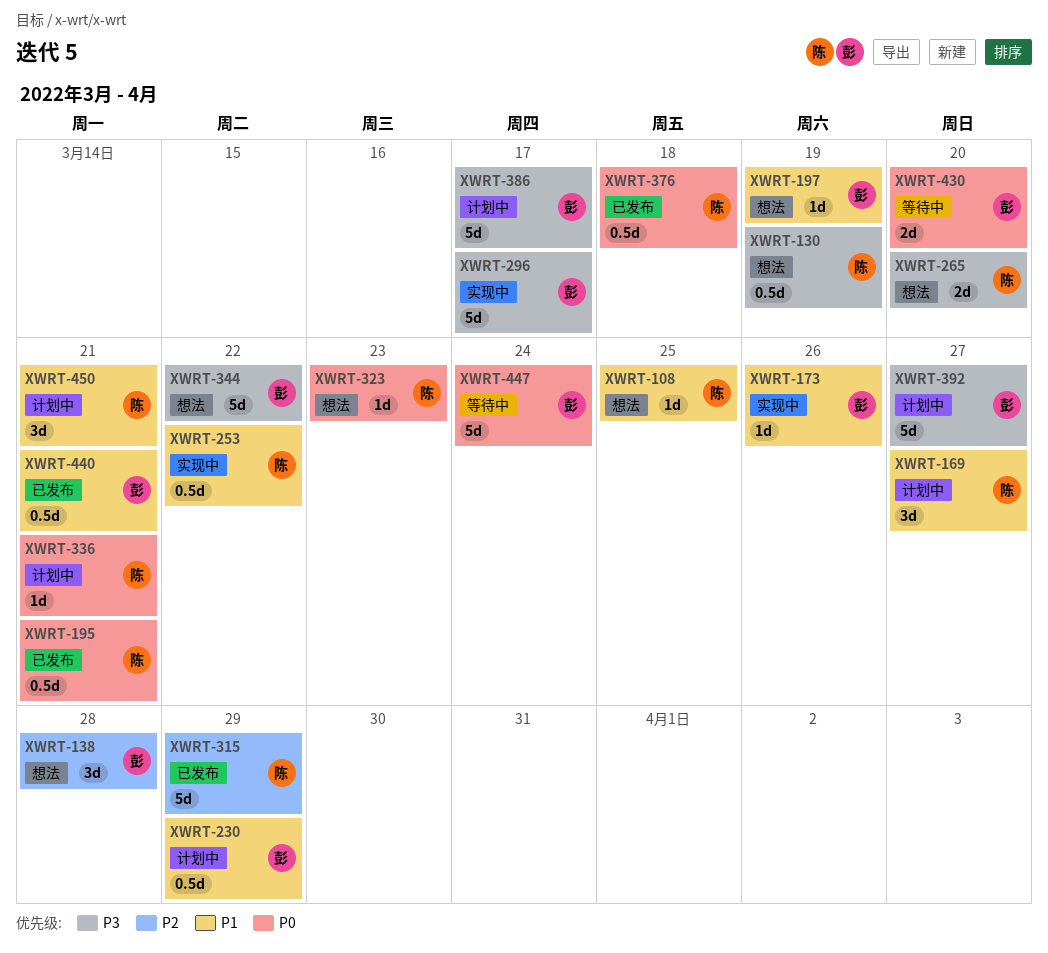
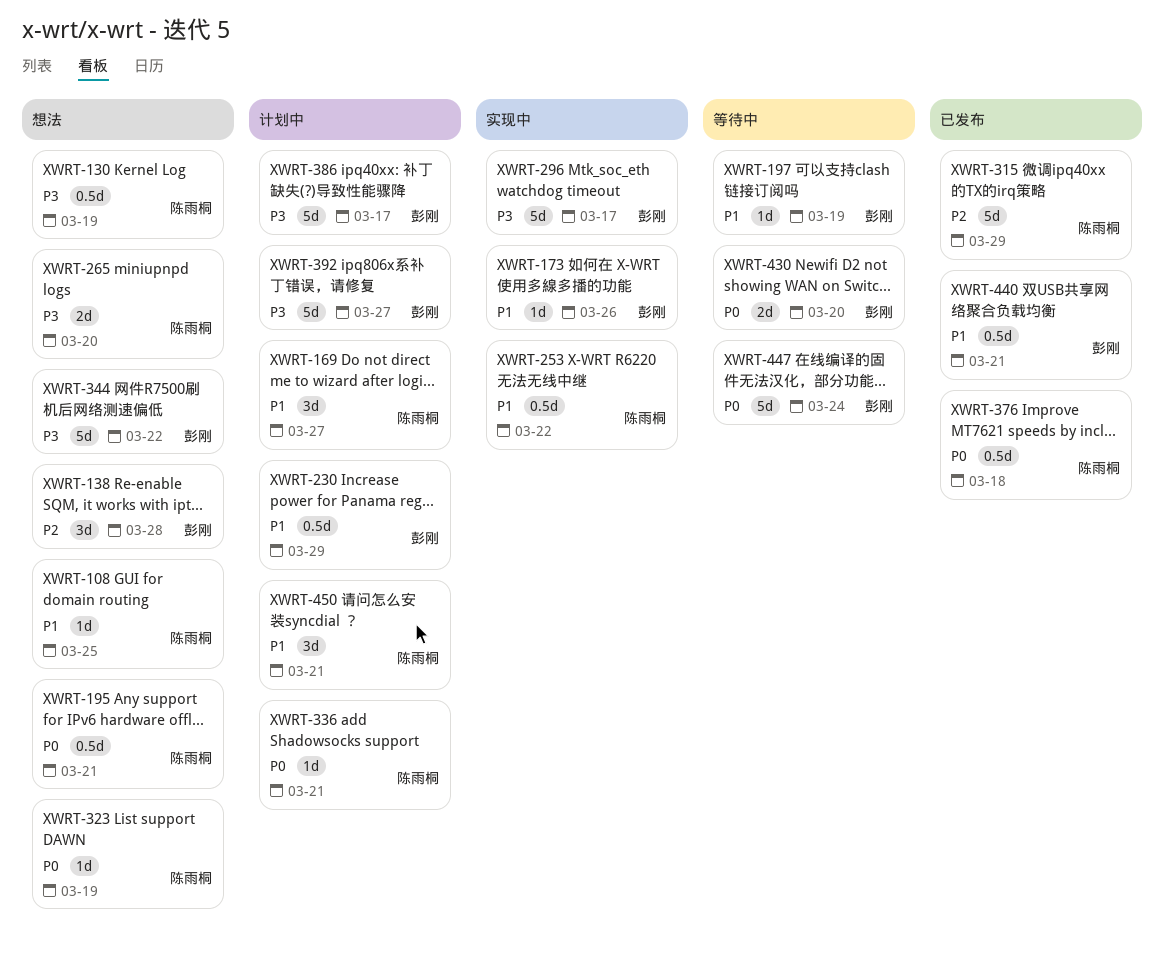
XWRT-195, status: 已发布 -> 想法
XWRT-197, status: 想法 -> 等待中
XWRT-323, due: Mar 23 -> Mar 19

